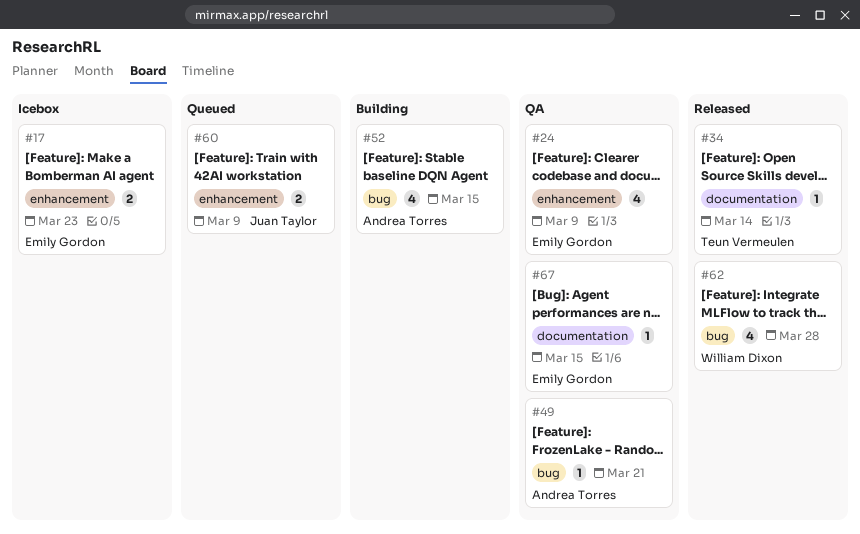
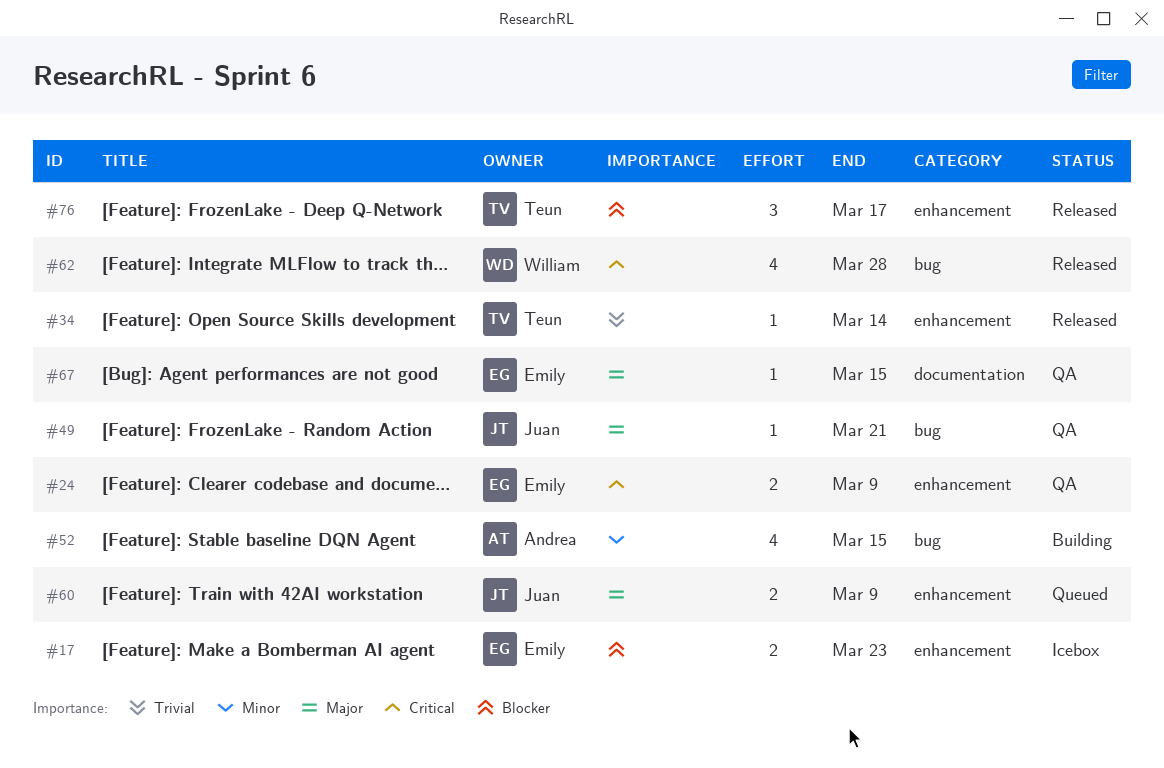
#24, estimate: 4 -> 2
#34, label: documentation -> enhancement
#49, owner: Andrea Torres -> Juan Taylor
#76: none -> present

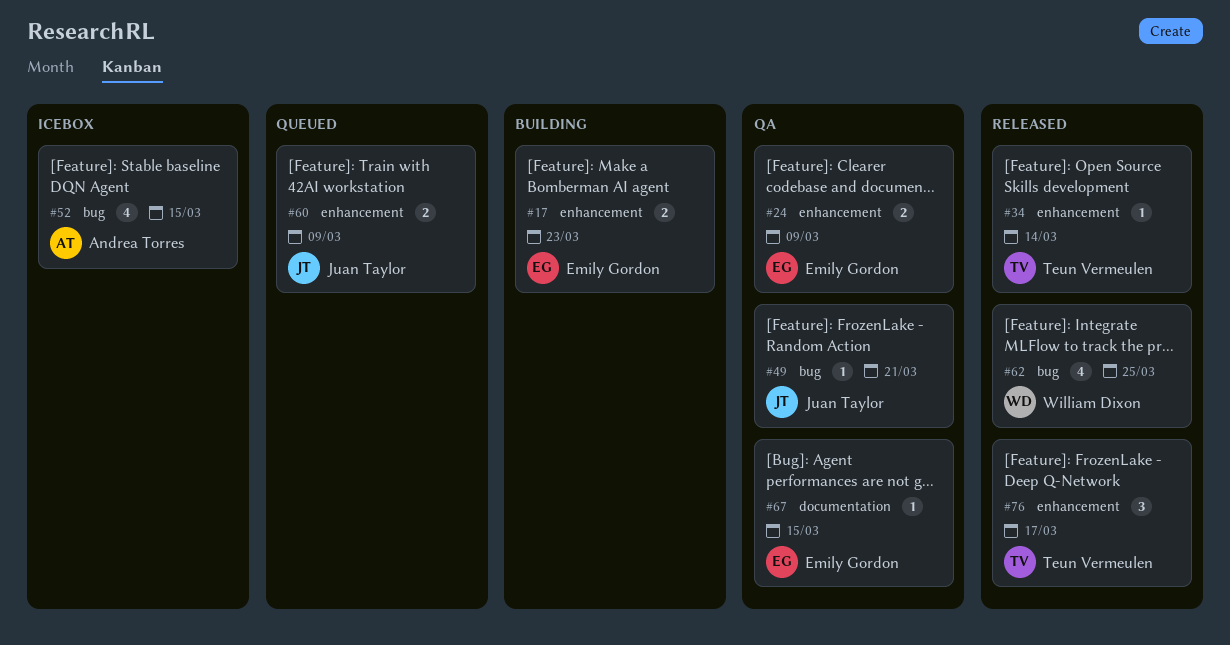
#17, status: Icebox -> Building
#52, status: Building -> Icebox
#62, due: Mar 28 -> Mar 25

